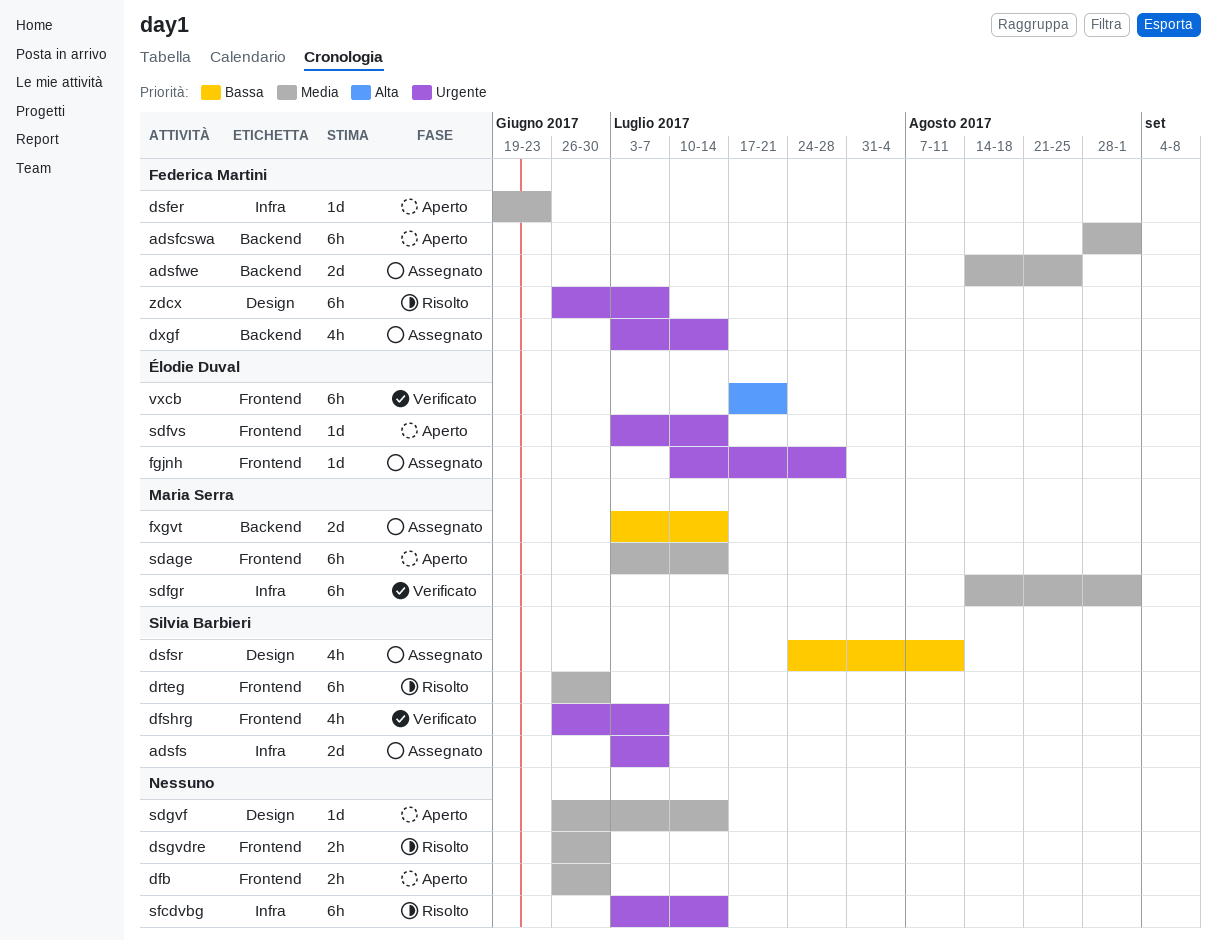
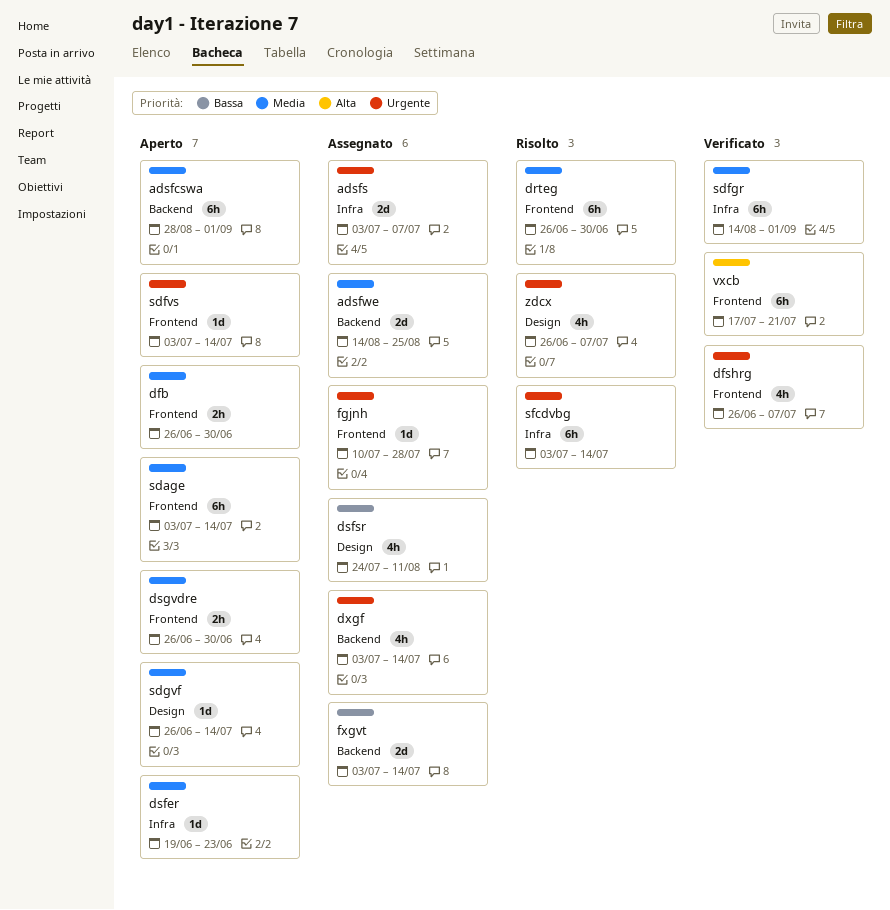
dsgvdre, status: Risolto -> Aperto
zdcx, estimate: 6h -> 4h

